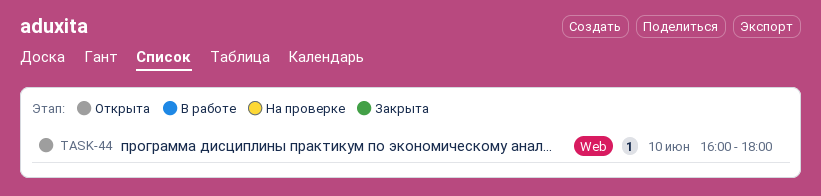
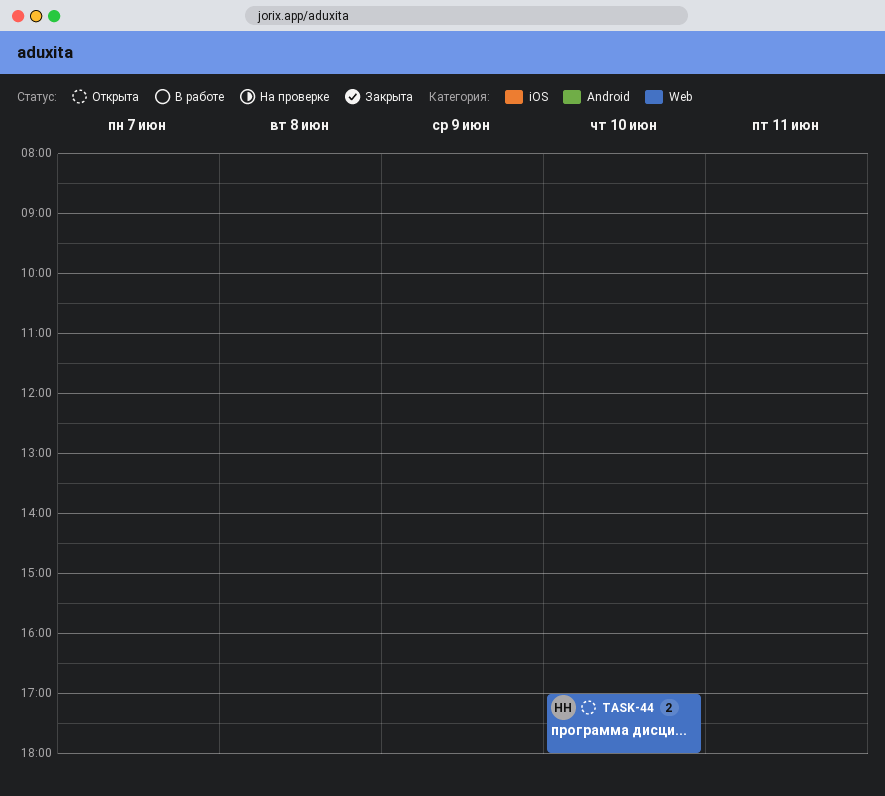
TASK-44, estimate: 1 -> 2
TASK-44, begins: 16:00 -> 17:00

